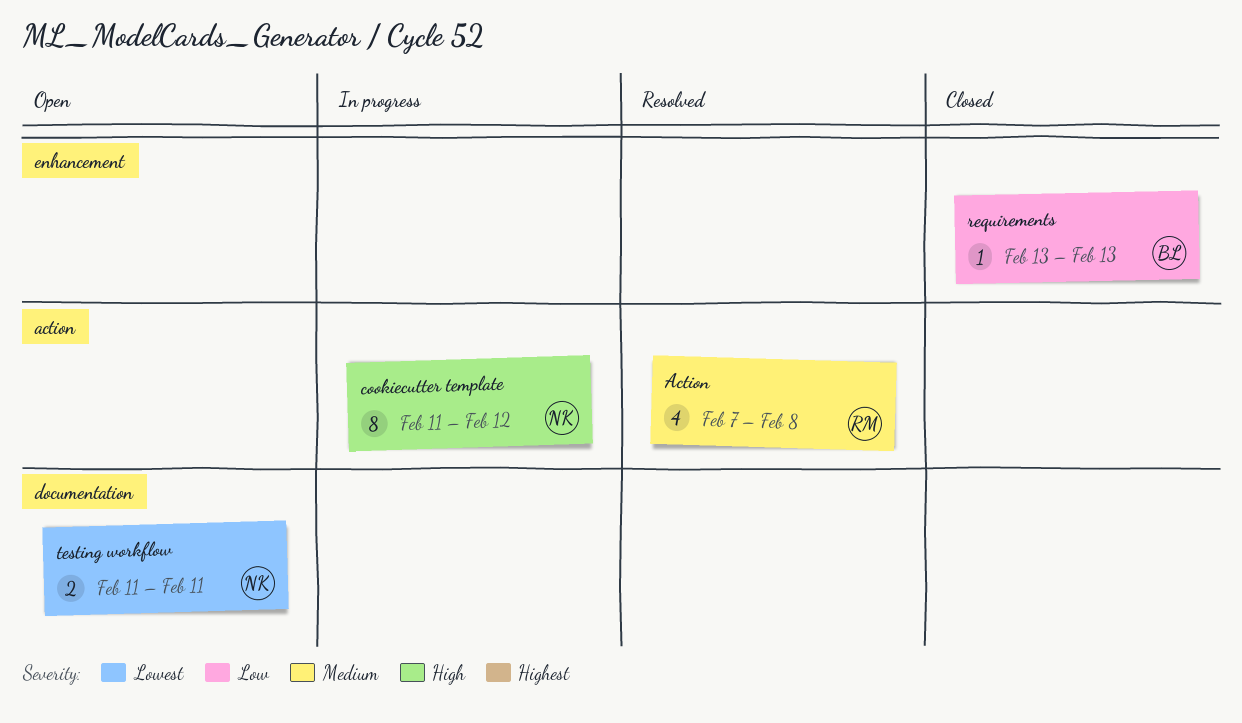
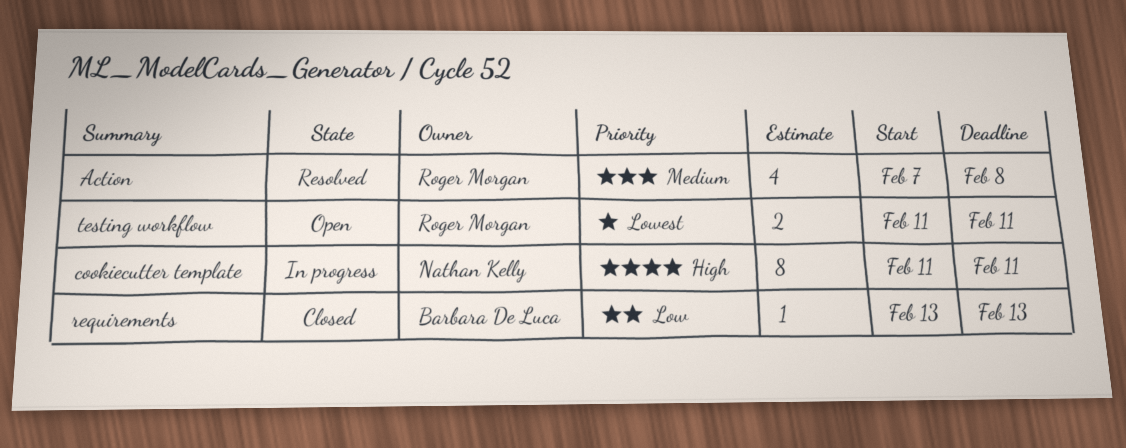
cookiecutter template, due: Feb 12 -> Feb 11
testing workflow, owner: Nathan Kelly -> Roger Morgan

